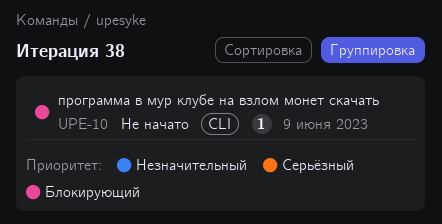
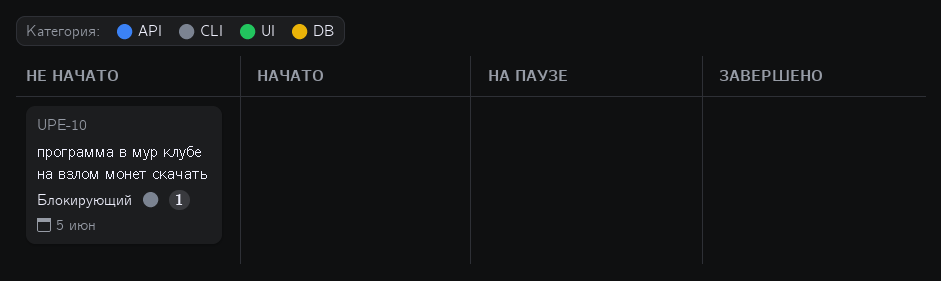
UPE-10, due: Jun 9 -> Jun 5

